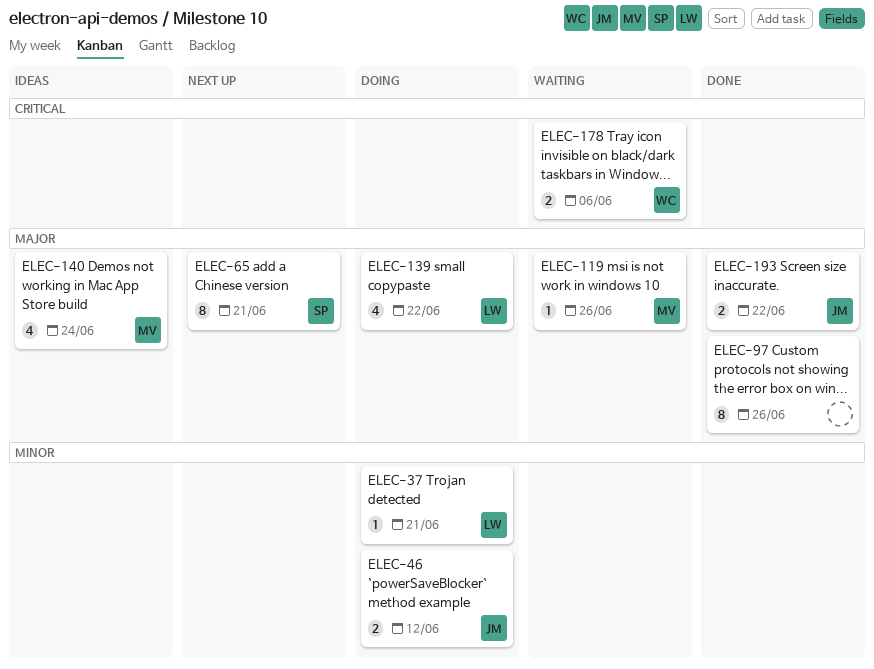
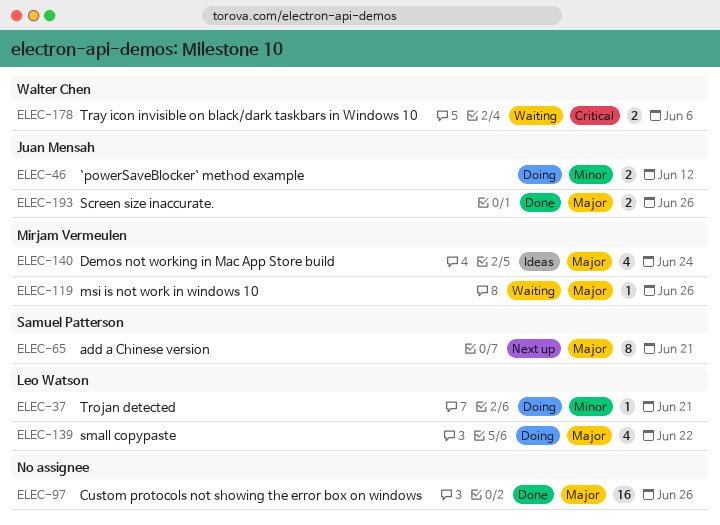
ELEC-97, estimate: 8 -> 16
ELEC-193, due: Jun 22 -> Jun 26

